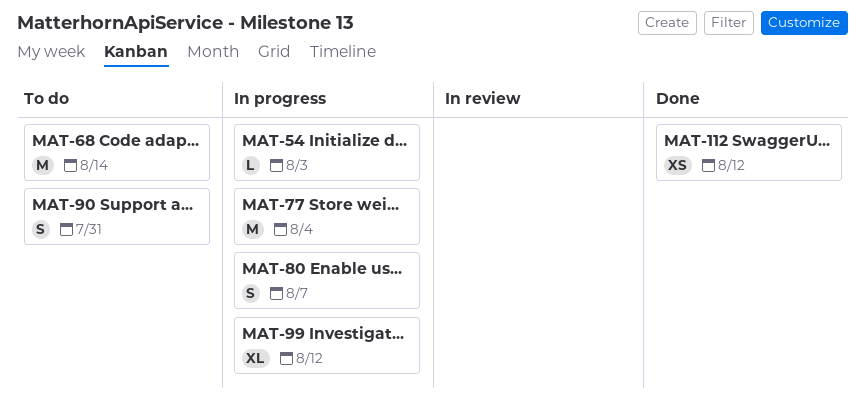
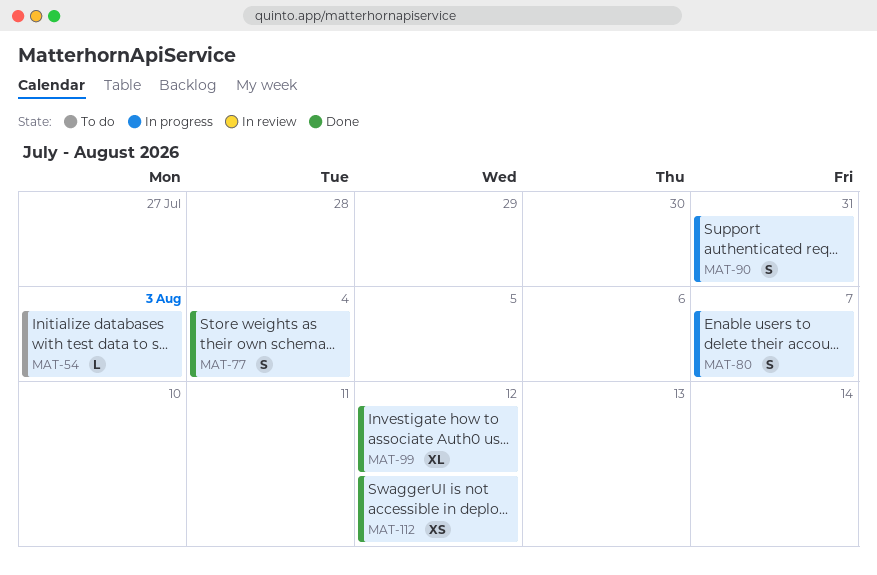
MAT-54, status: In progress -> To do
MAT-68: present -> none
MAT-77, status: In progress -> Done
MAT-77, estimate: M -> S
MAT-90, status: To do -> In progress
MAT-99, status: In progress -> Done

